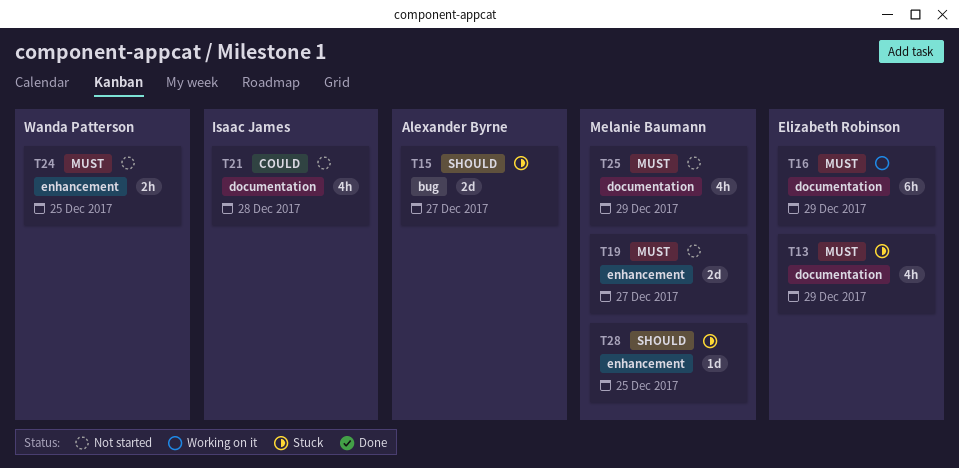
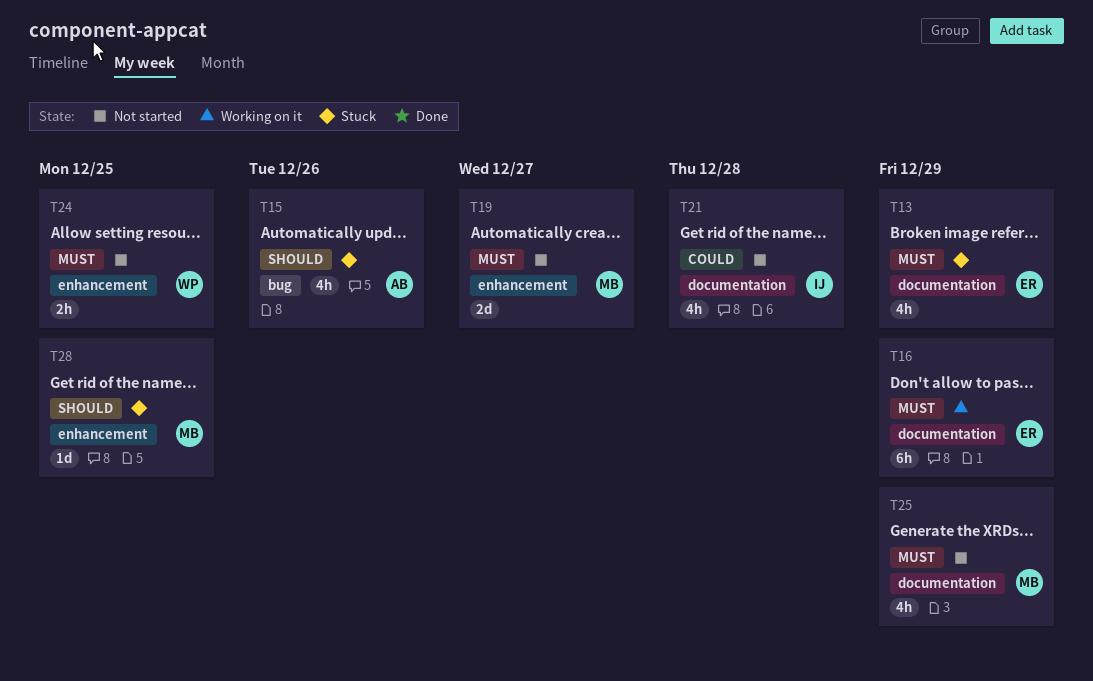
T15, estimate: 2d -> 4h
T15, due: Dec 27 -> Dec 26

